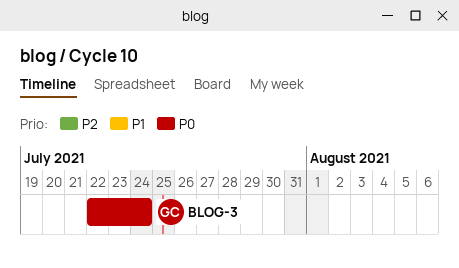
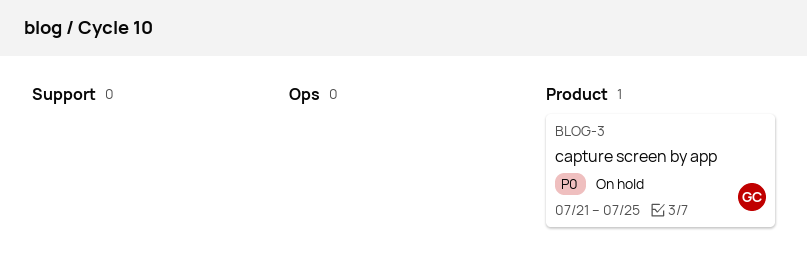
BLOG-3, start: Jul 22 -> Jul 21
BLOG-3, due: Jul 24 -> Jul 25

